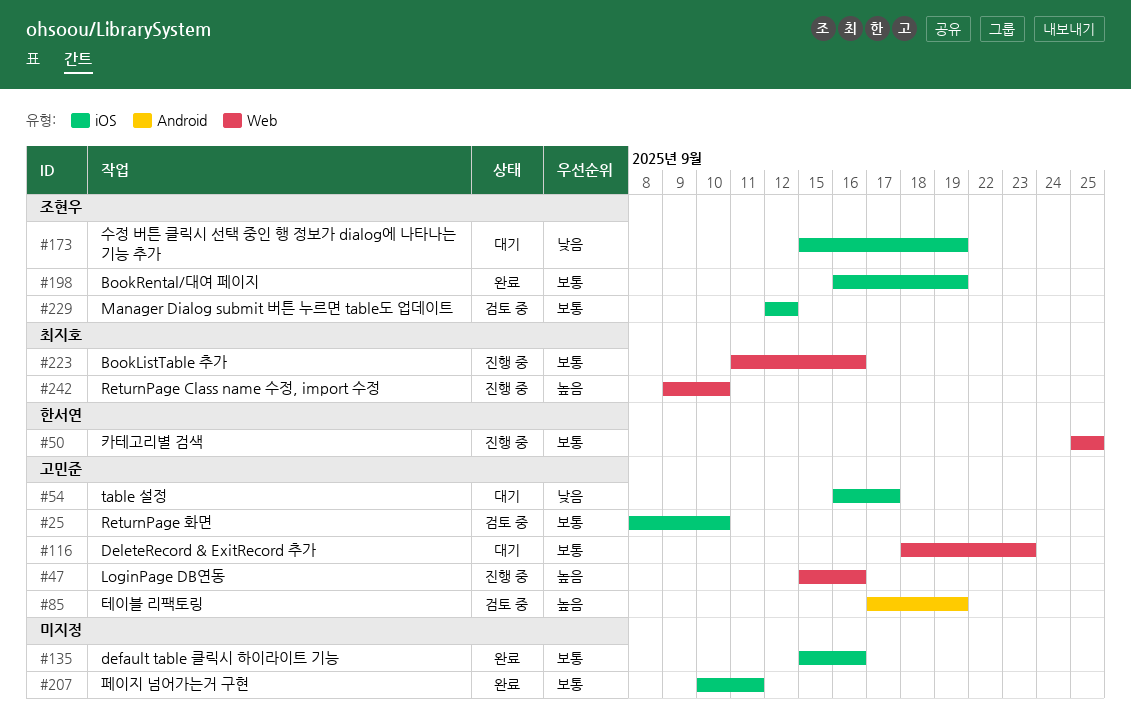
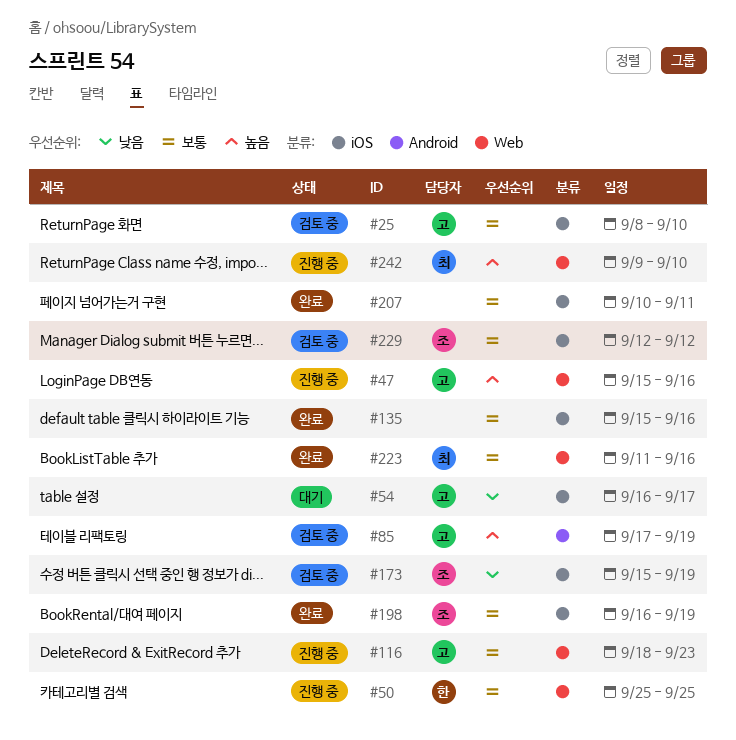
#116, status: 대기 -> 진행 중
#173, status: 대기 -> 검토 중
#223, status: 진행 중 -> 완료

